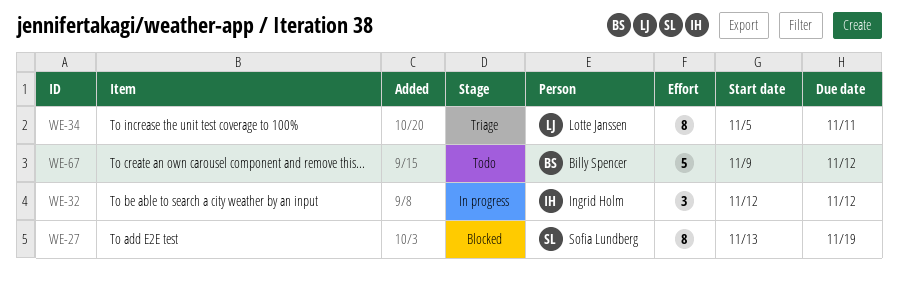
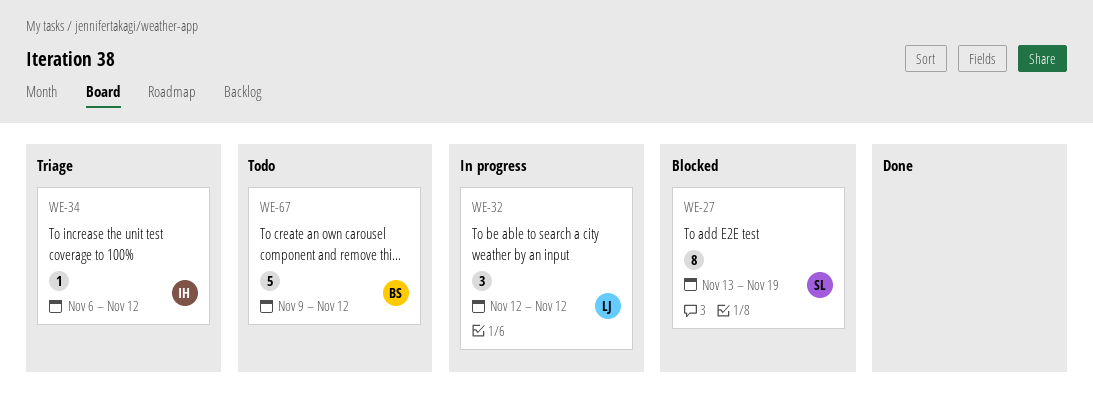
WE-32, owner: Ingrid Holm -> Lotte Janssen
WE-34, owner: Lotte Janssen -> Ingrid Holm
WE-34, estimate: 8 -> 1
WE-34, start: Nov 5 -> Nov 6
WE-34, due: Nov 11 -> Nov 12

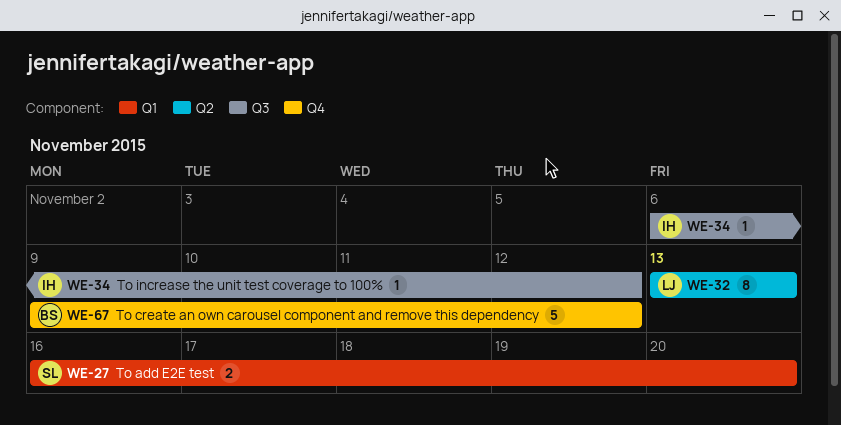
WE-27, estimate: 8 -> 2
WE-27, start: Nov 13 -> Nov 16
WE-27, due: Nov 19 -> Nov 20
WE-32, estimate: 3 -> 8
WE-32, start: Nov 12 -> Nov 13
WE-32, due: Nov 12 -> Nov 13

